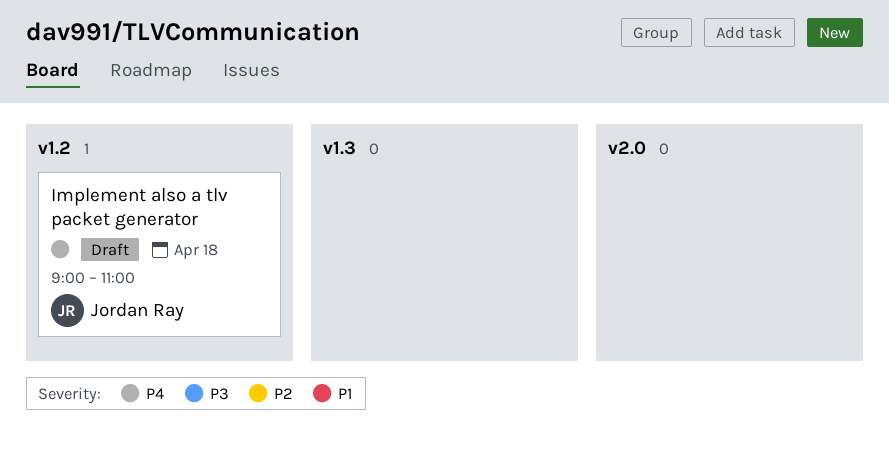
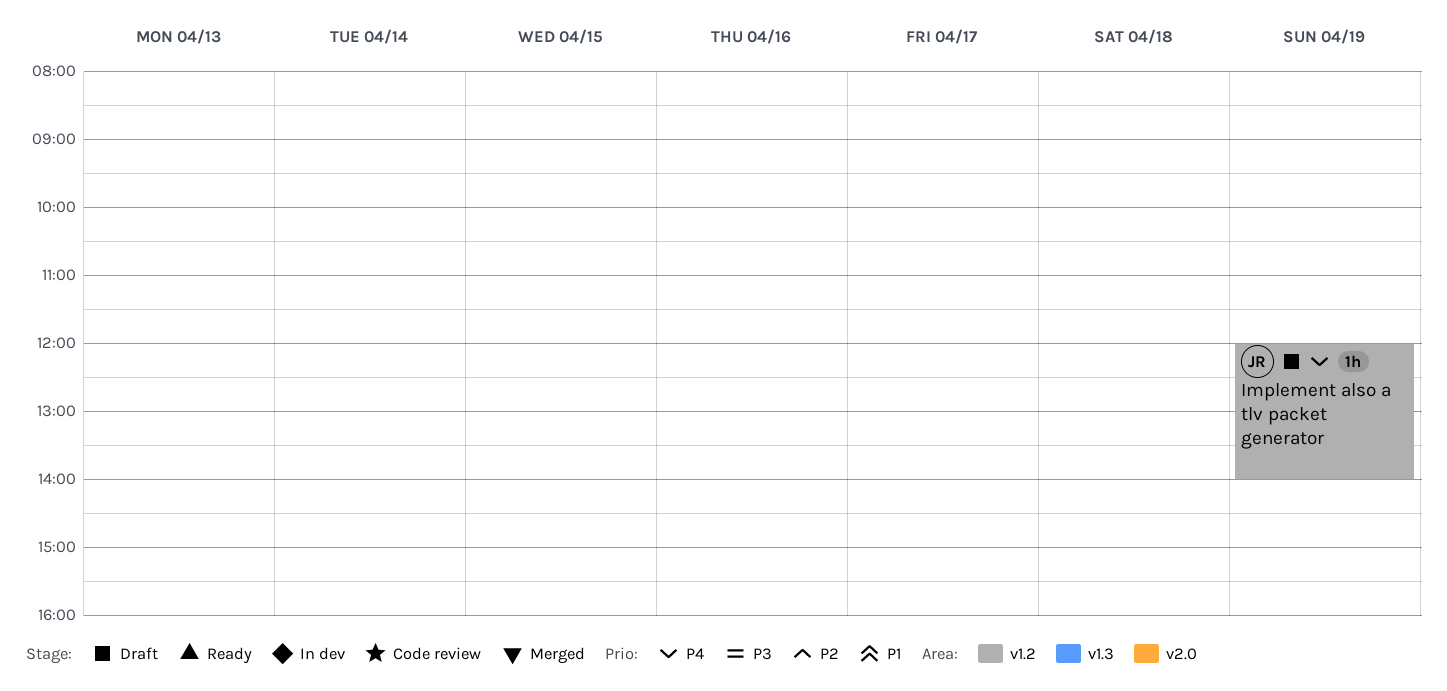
Implement also a tlv packet generator, day: Apr 18 -> Apr 19
Implement also a tlv packet generator, begins: 09:00 -> 12:00
Implement also a tlv packet generator, ends: 11:00 -> 14:00

